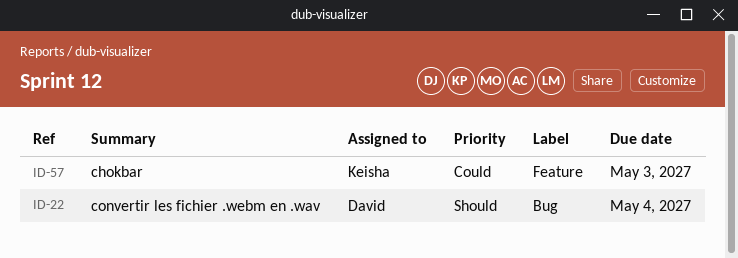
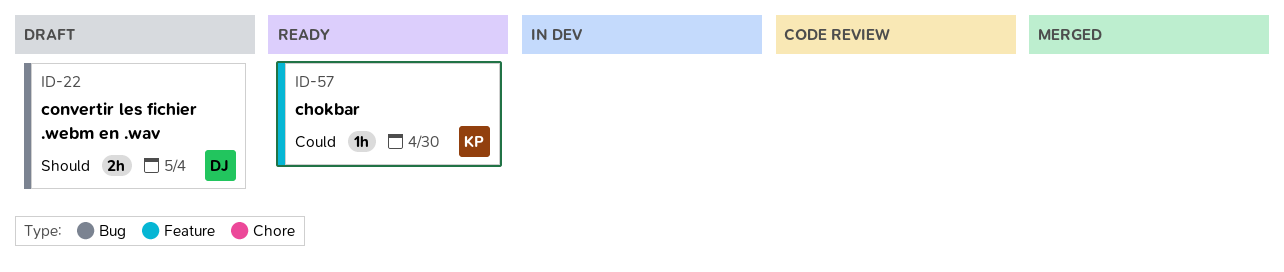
ID-57, due: May 3 -> Apr 30

